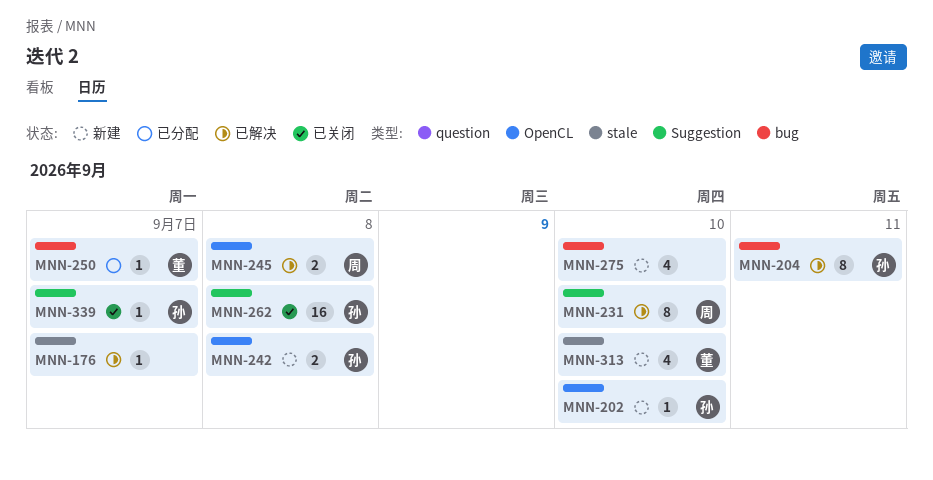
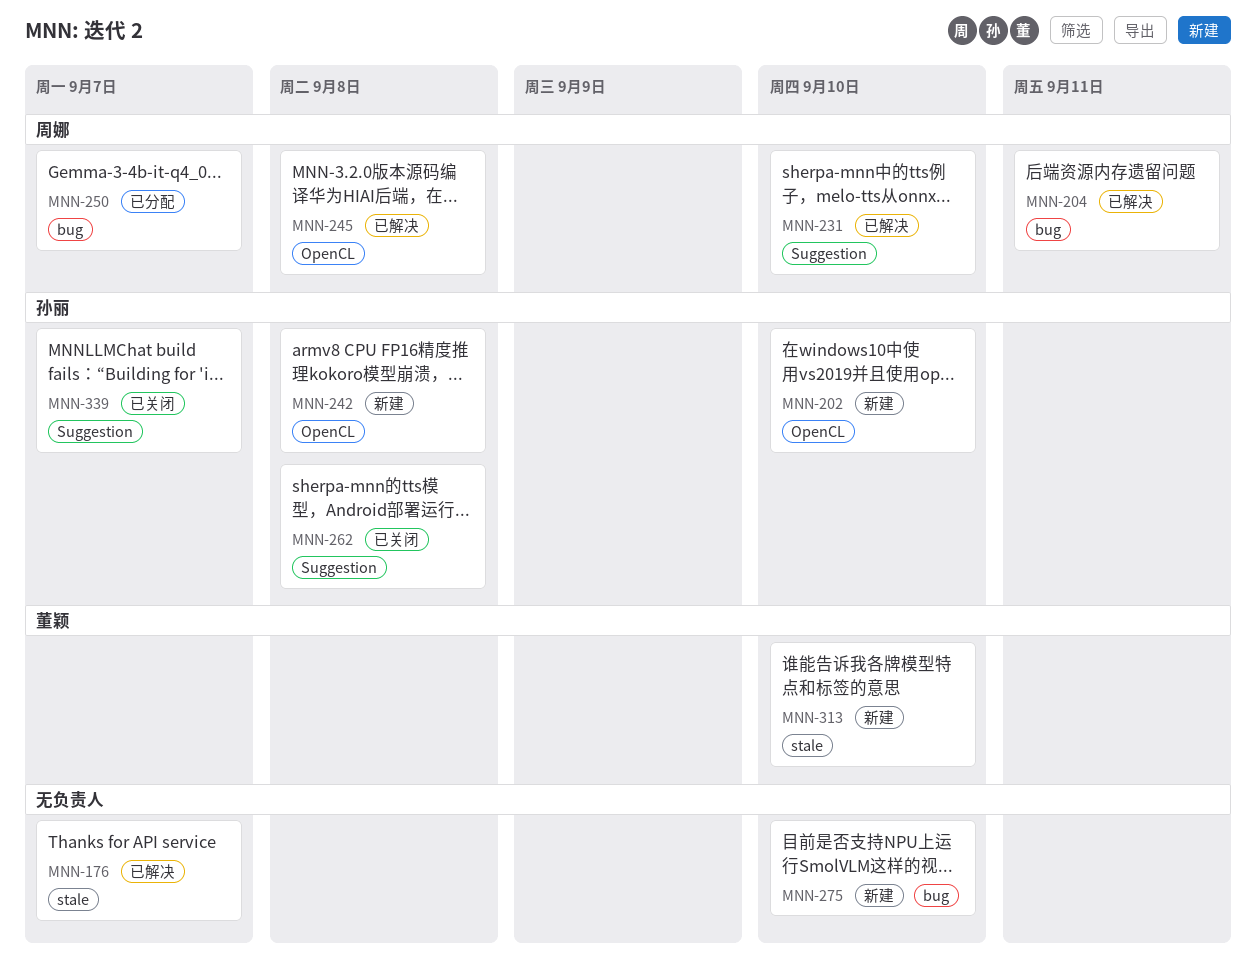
MNN-204, owner: 孙丽 -> 周娜
MNN-250, owner: 董颖 -> 周娜

